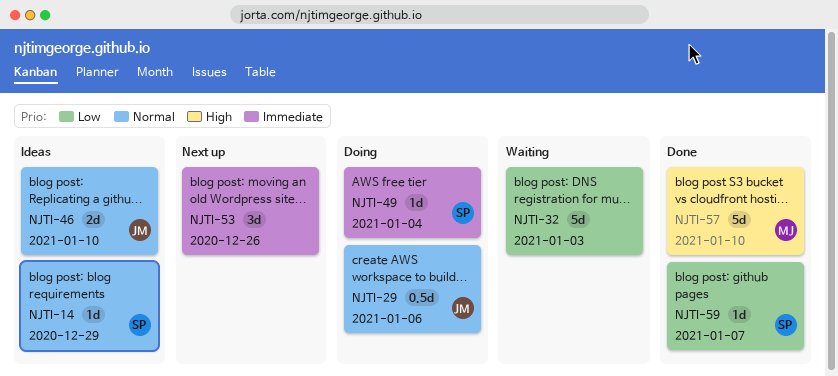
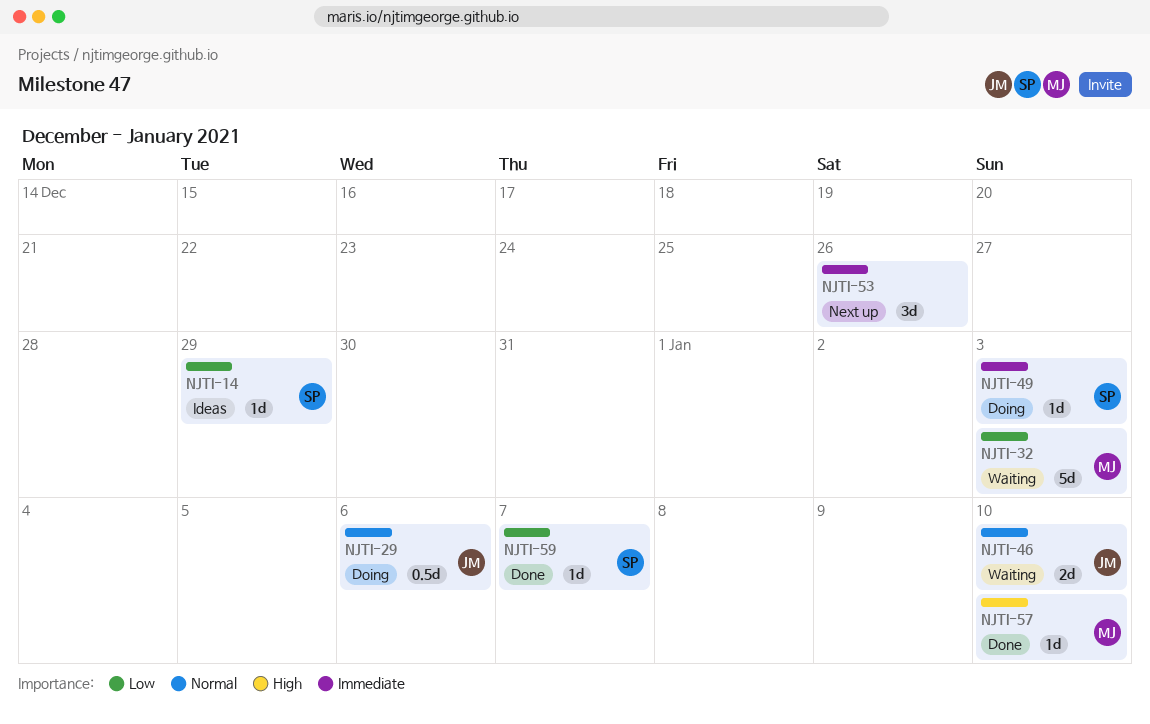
NJTI-14, priority: Normal -> Low
NJTI-32, owner: none -> MJ
NJTI-46, status: Ideas -> Waiting
NJTI-49, due: Jan 4 -> Jan 3
NJTI-57, estimate: 5d -> 1d

